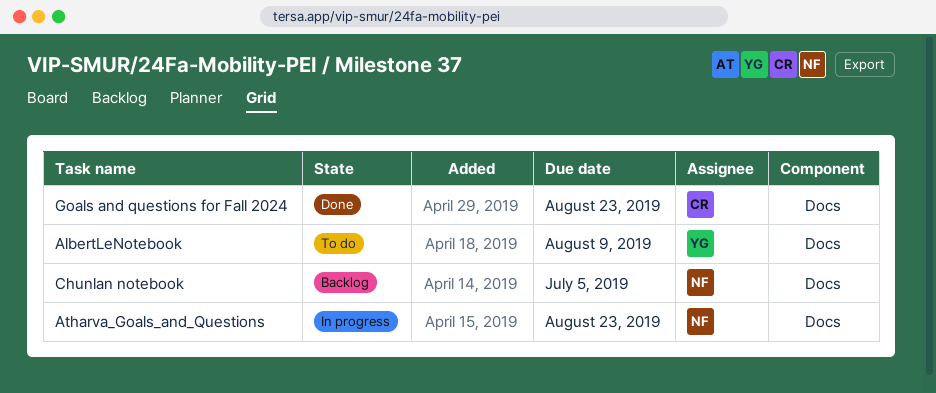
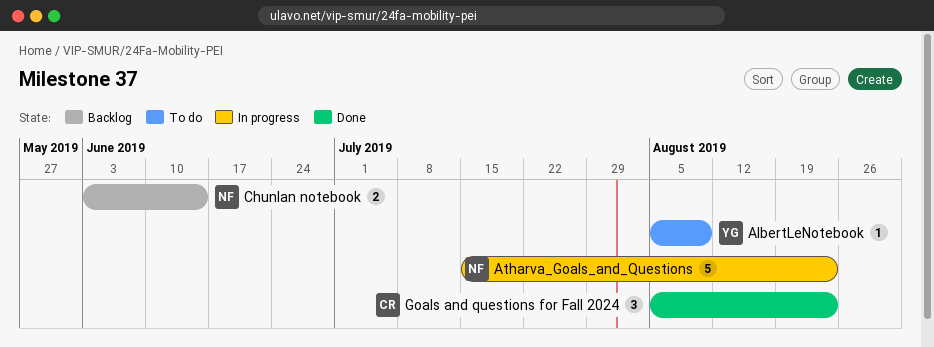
Chunlan notebook, due: Jul 5 -> Jun 14

